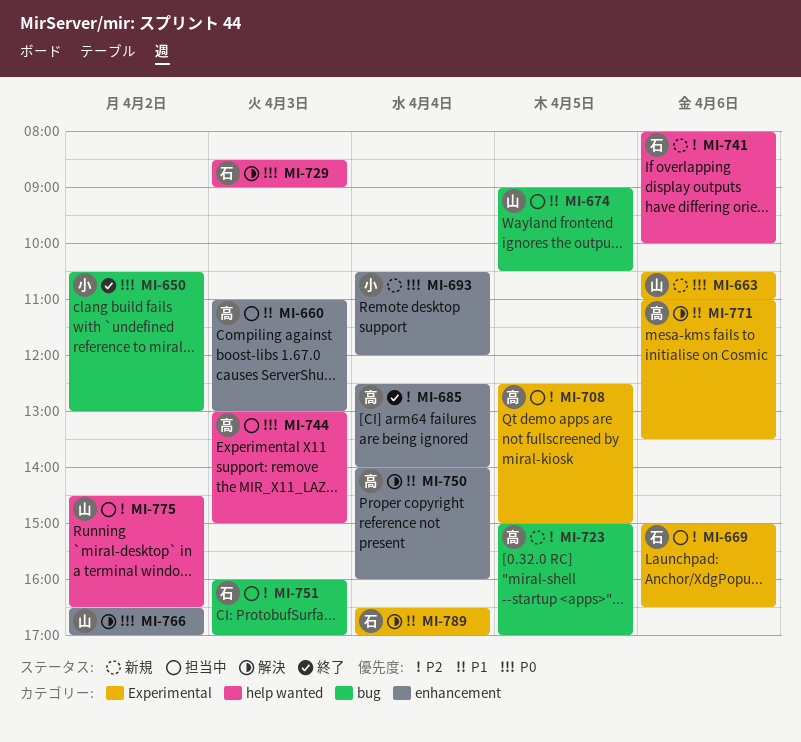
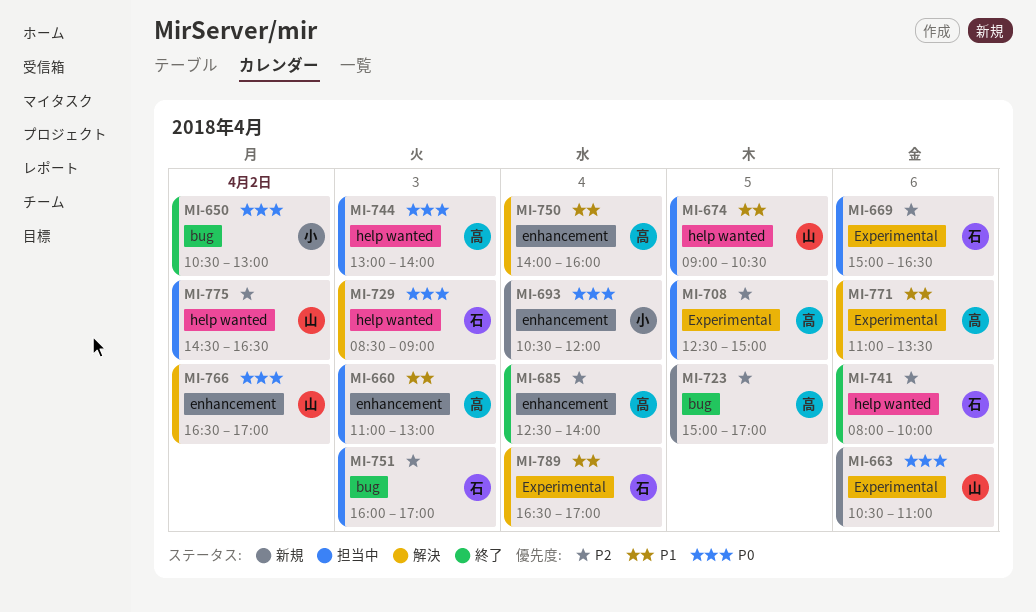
MI-674, label: bug -> help wanted
MI-741, status: 新規 -> 終了
MI-744, ends: 15:00 -> 14:00

